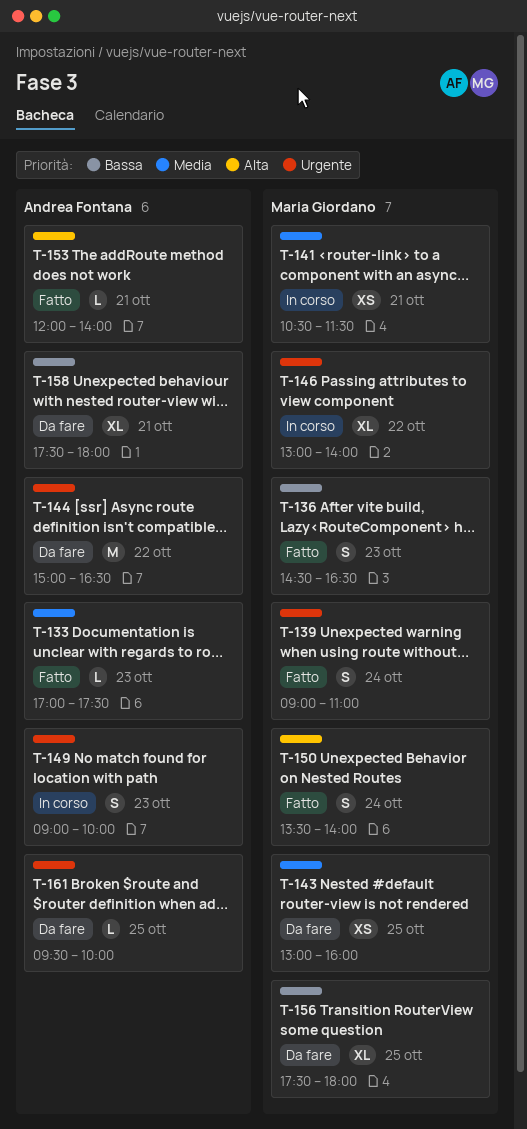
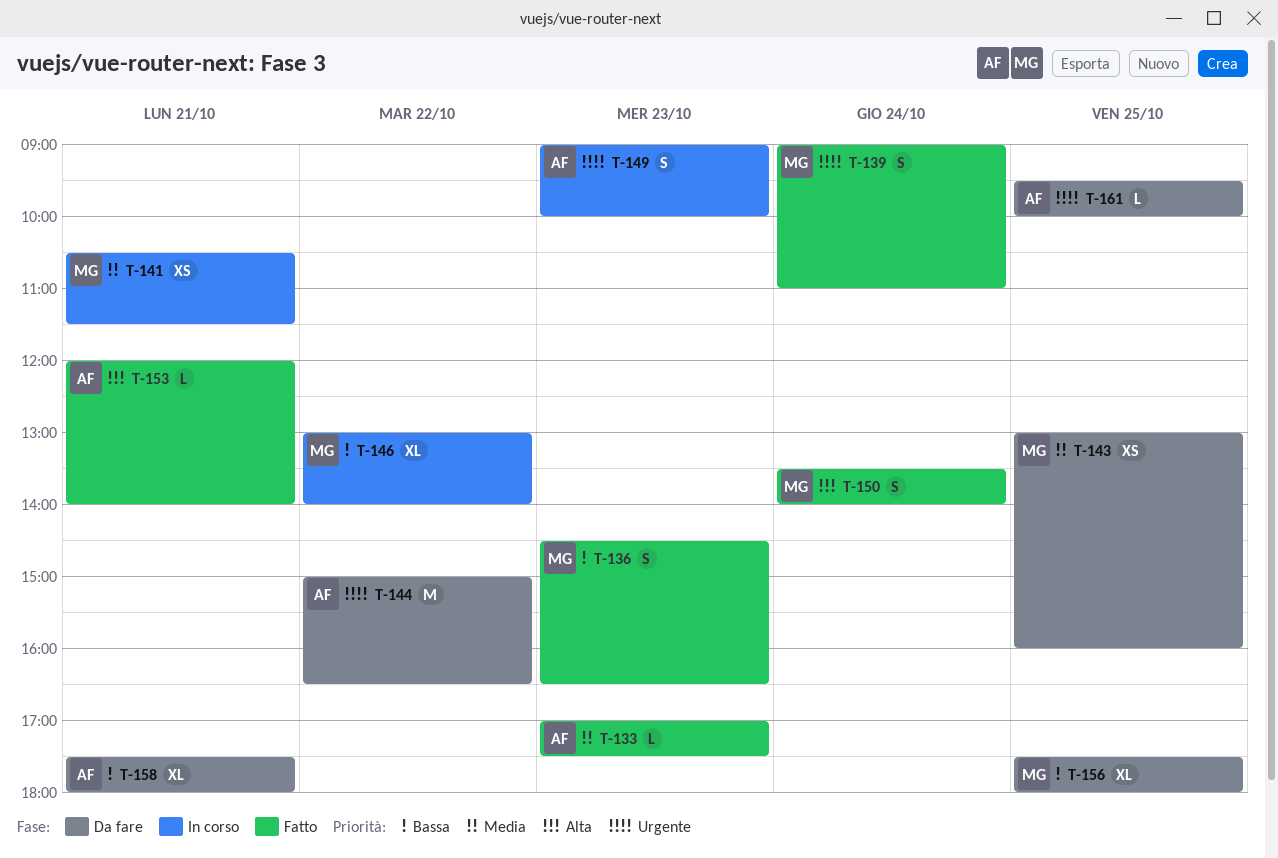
T-146, priority: Urgente -> Bassa

